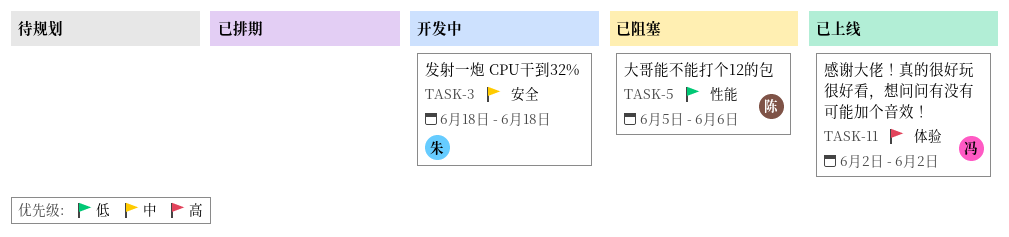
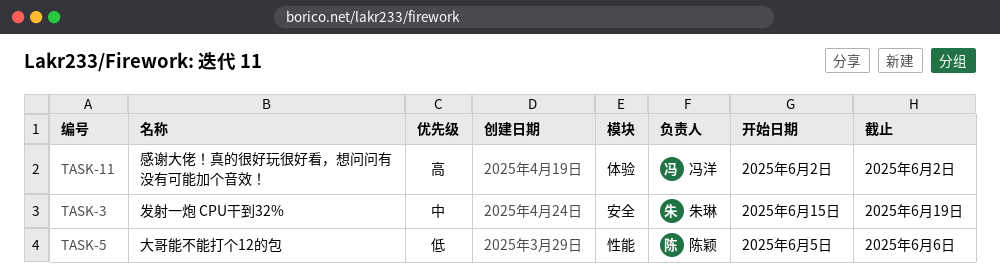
TASK-3, start: Jun 18 -> Jun 15
TASK-3, due: Jun 18 -> Jun 19

